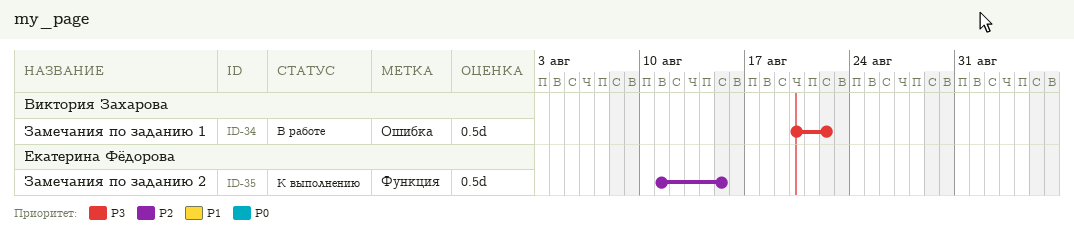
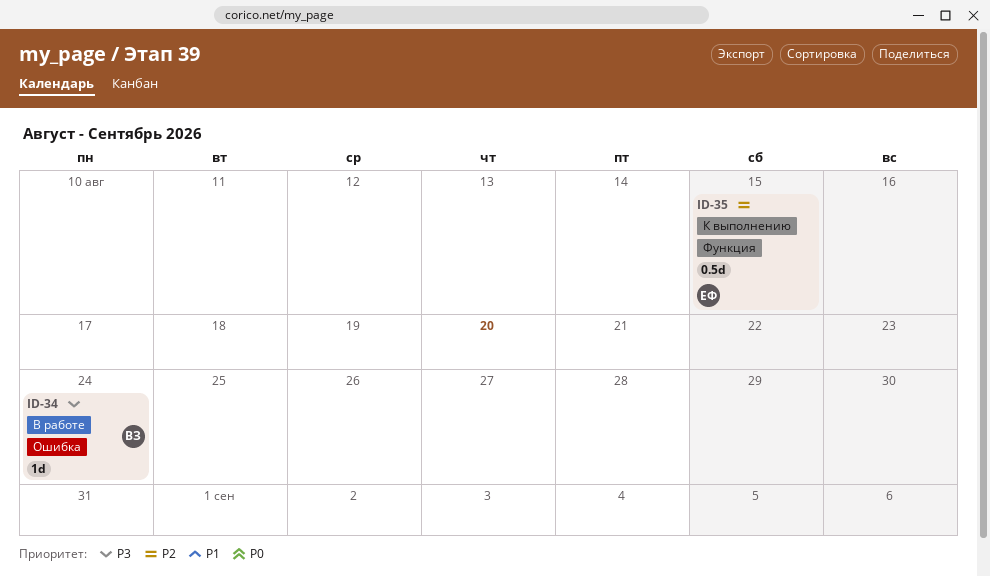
ID-34, estimate: 0.5d -> 1d
ID-34, due: Aug 22 -> Aug 24

